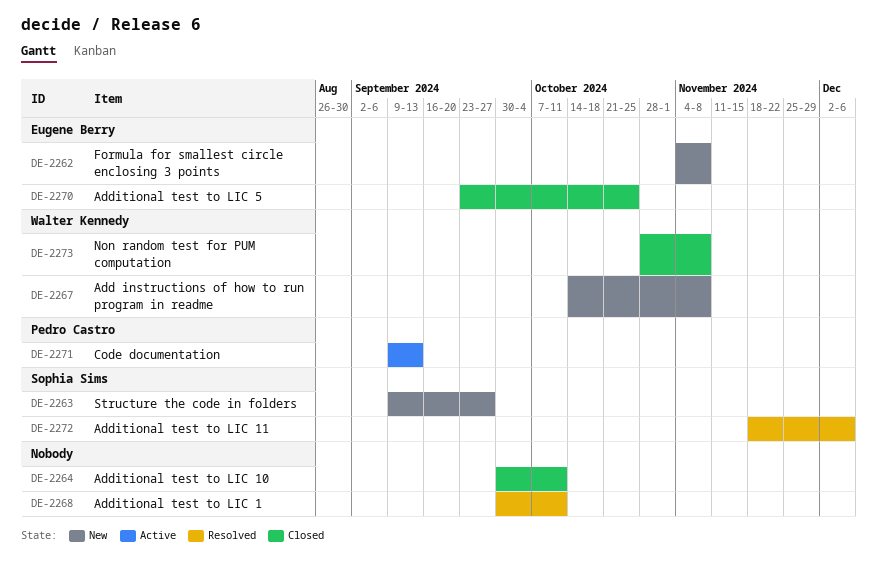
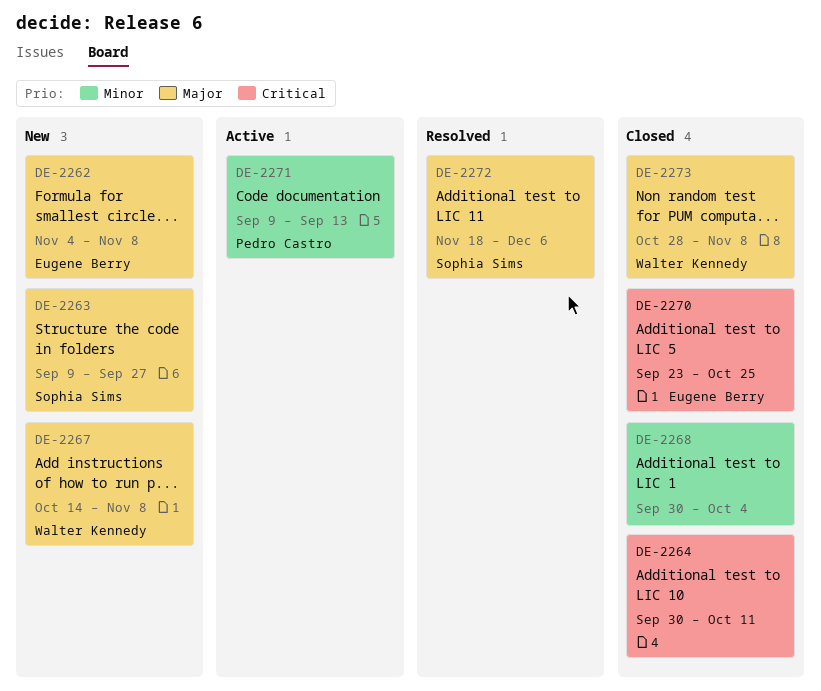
DE-2268, status: Resolved -> Closed
DE-2268, due: Oct 11 -> Oct 4

